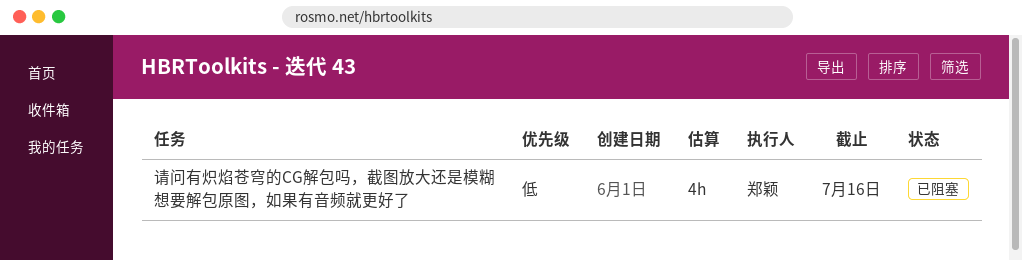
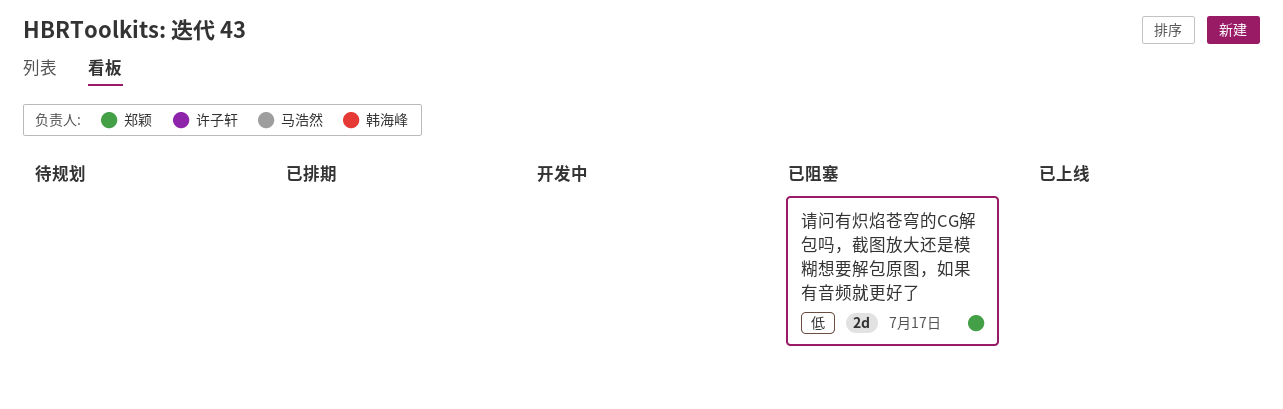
请问有炽焰苍穹的CG解包吗，截图放大还是模糊想要解包原图，如果有音频就更好了, estimate: 4h -> 2d
请问有炽焰苍穹的CG解包吗，截图放大还是模糊想要解包原图，如果有音频就更好了, due: Jul 16 -> Jul 17

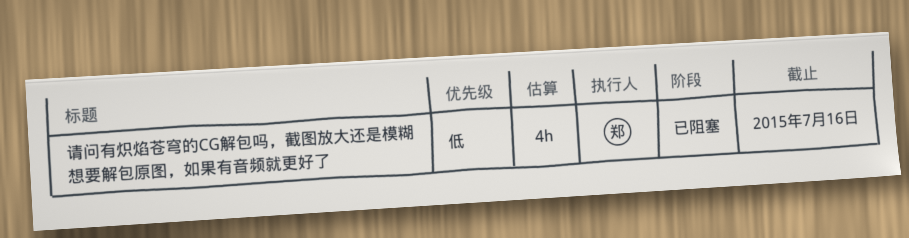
请问有炽焰苍穹的CG解包吗，截图放大还是模糊想要解包原图，如果有音频就更好了, estimate: 2d -> 4h
请问有炽焰苍穹的CG解包吗，截图放大还是模糊想要解包原图，如果有音频就更好了, due: Jul 17 -> Jul 16

